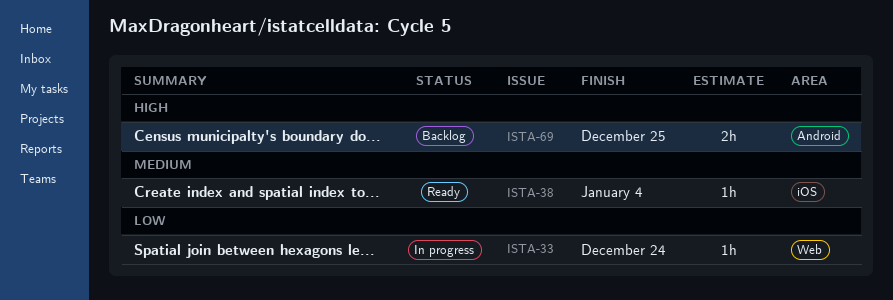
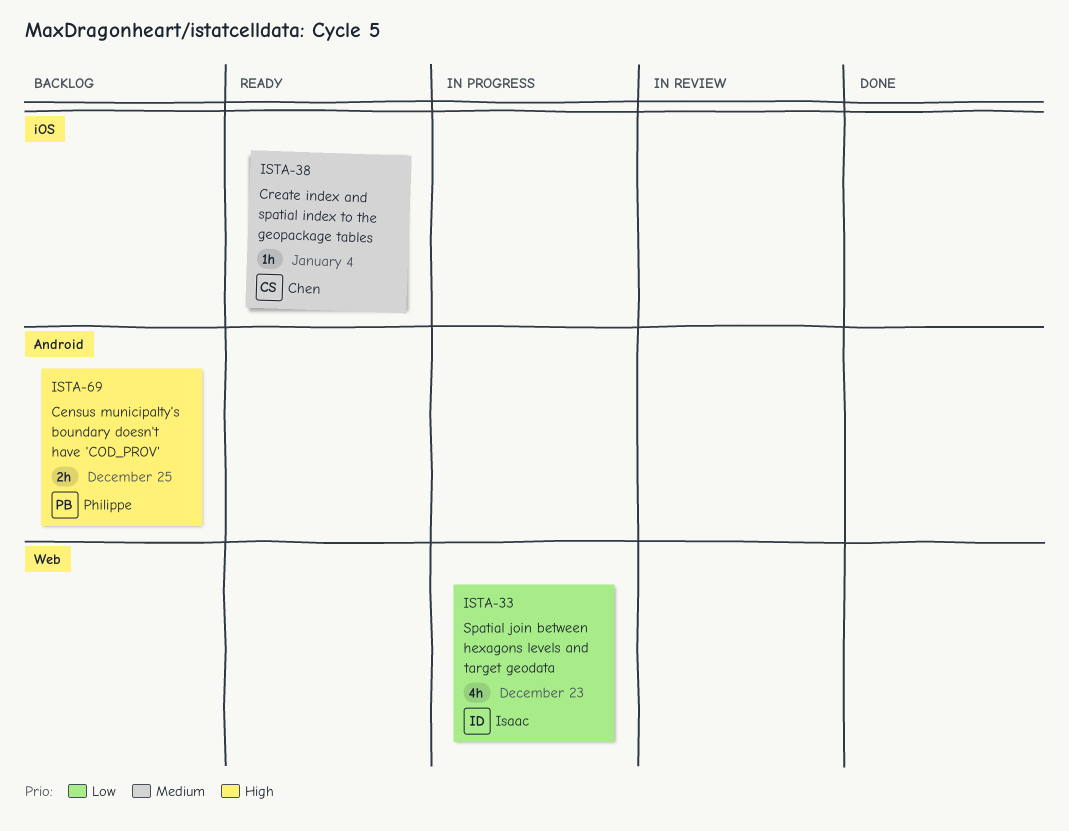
ISTA-33, estimate: 1h -> 4h
ISTA-33, due: Dec 24 -> Dec 23

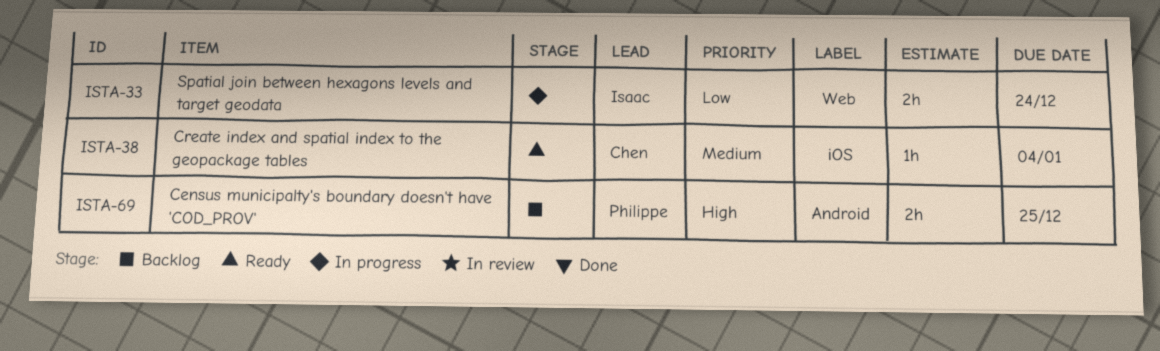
ISTA-33, estimate: 4h -> 2h
ISTA-33, due: Dec 23 -> Dec 24

